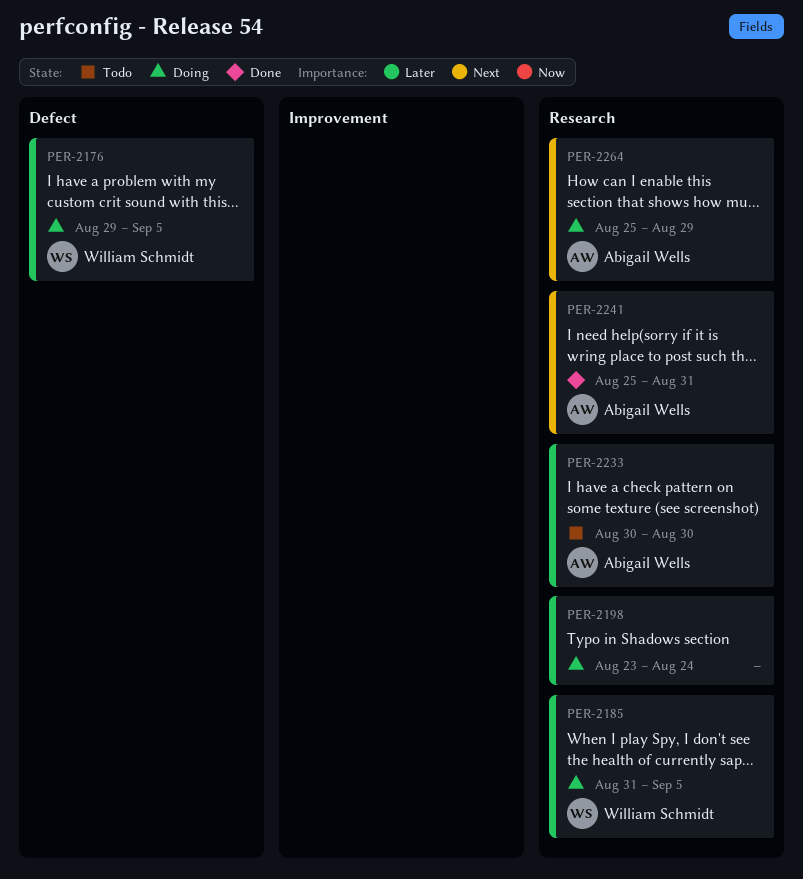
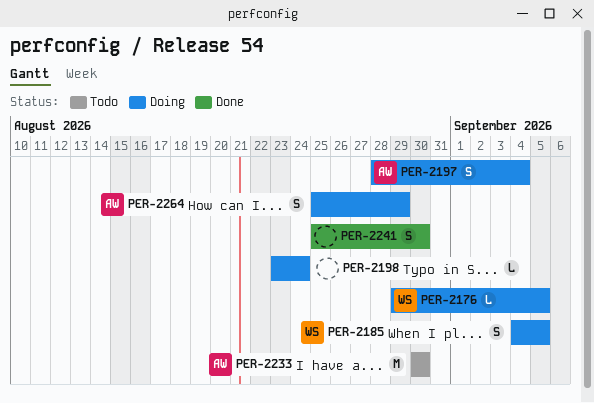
PER-2185, start: Aug 31 -> Sep 4
PER-2197: none -> present
PER-2241, owner: Abigail Wells -> none
PER-2241, due: Aug 31 -> Aug 30

